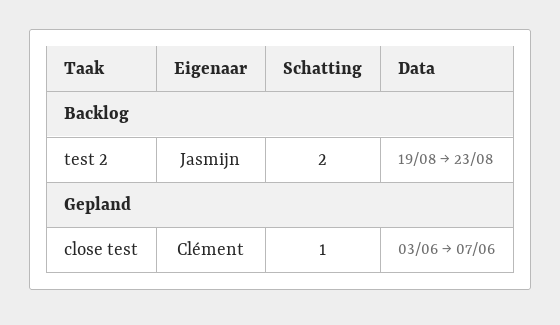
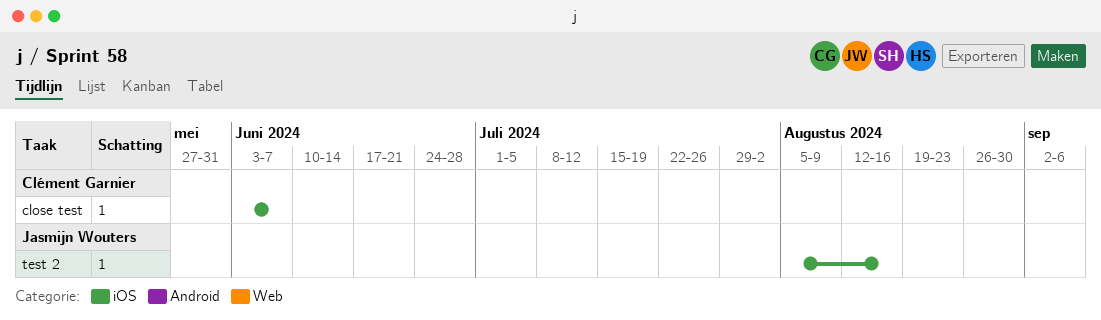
test 2, estimate: 2 -> 1
test 2, start: Aug 19 -> Aug 5
test 2, due: Aug 23 -> Aug 16

